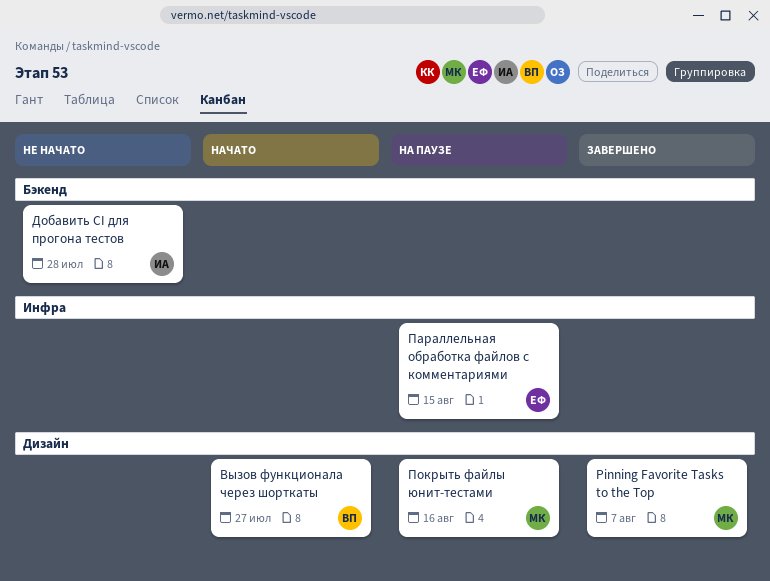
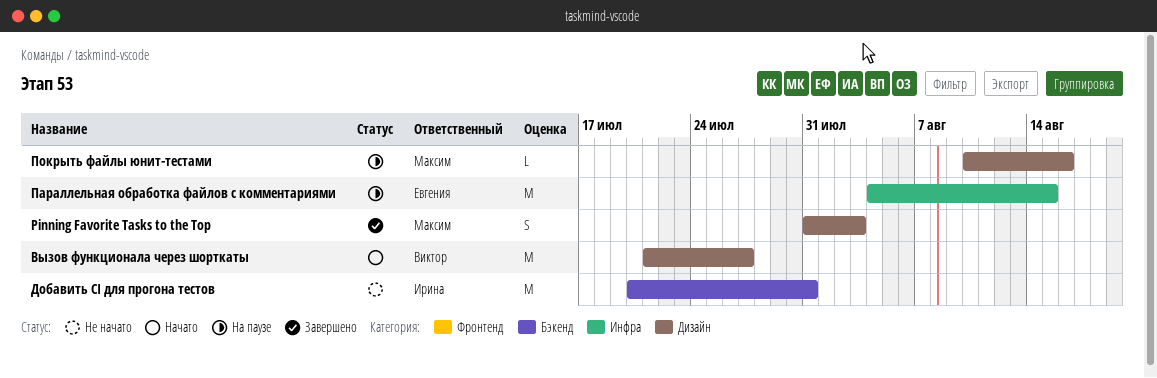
Pinning Favorite Tasks to the Top, due: Aug 7 -> Aug 3
Добавить CI для прогона тестов, due: Jul 28 -> Jul 31

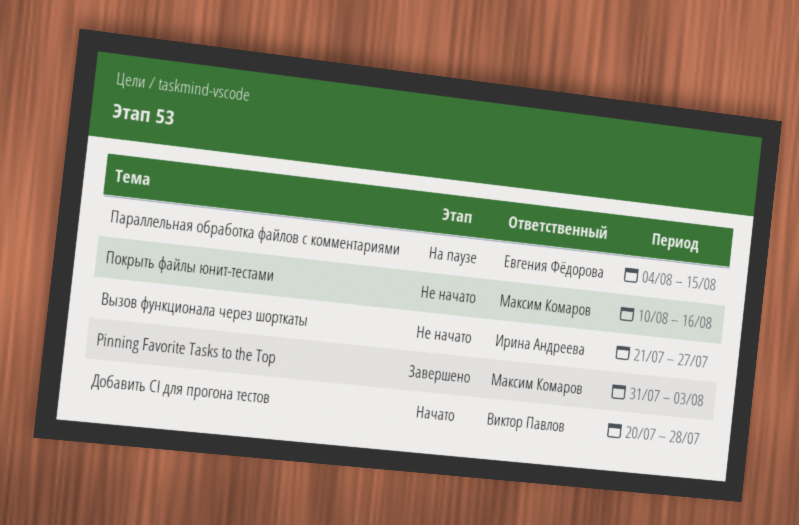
Вызов функционала через шорткаты, status: Начато -> Не начато
Вызов функционала через шорткаты, owner: Виктор Павлов -> Ирина Андреева
Добавить CI для прогона тестов, status: Не начато -> Начато
Добавить CI для прогона тестов, owner: Ирина Андреева -> Виктор Павлов
Добавить CI для прогона тестов, due: Jul 31 -> Jul 28
Покрыть файлы юнит-тестами, status: На паузе -> Не начато

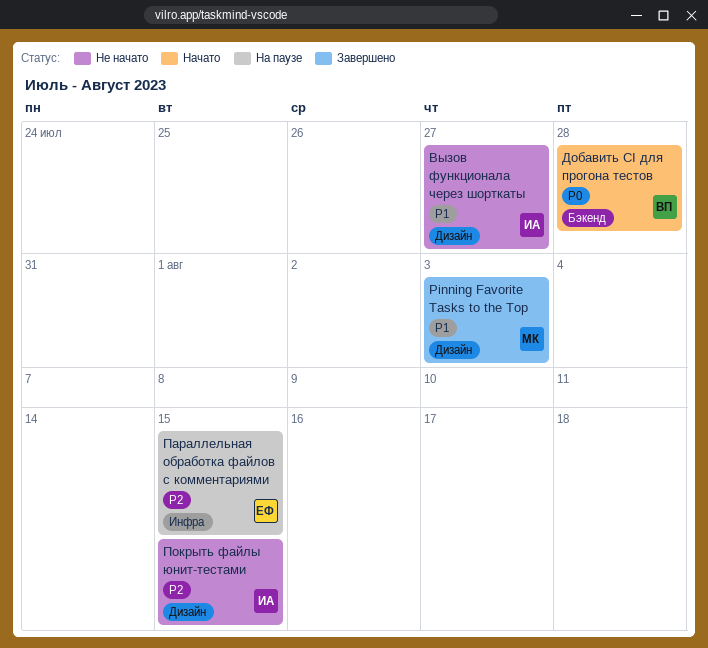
Покрыть файлы юнит-тестами, owner: Максим Комаров -> Ирина Андреева
Покрыть файлы юнит-тестами, due: Aug 16 -> Aug 15

